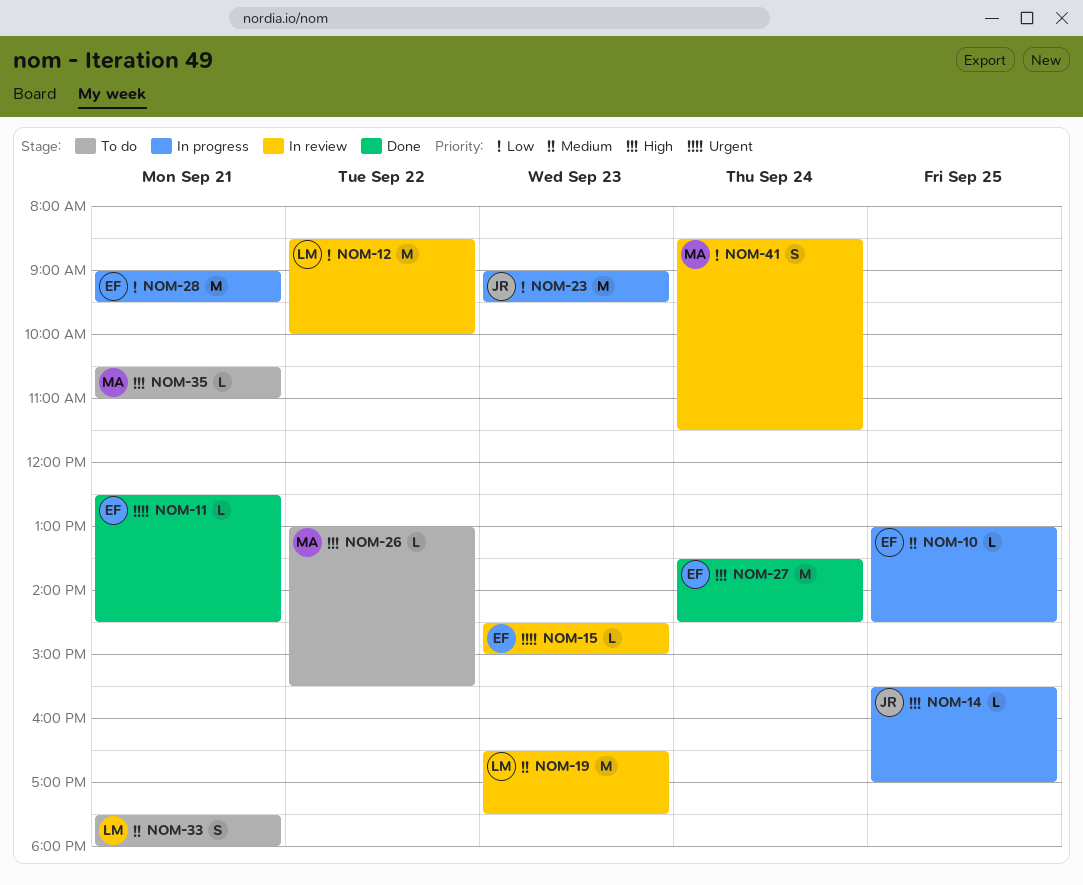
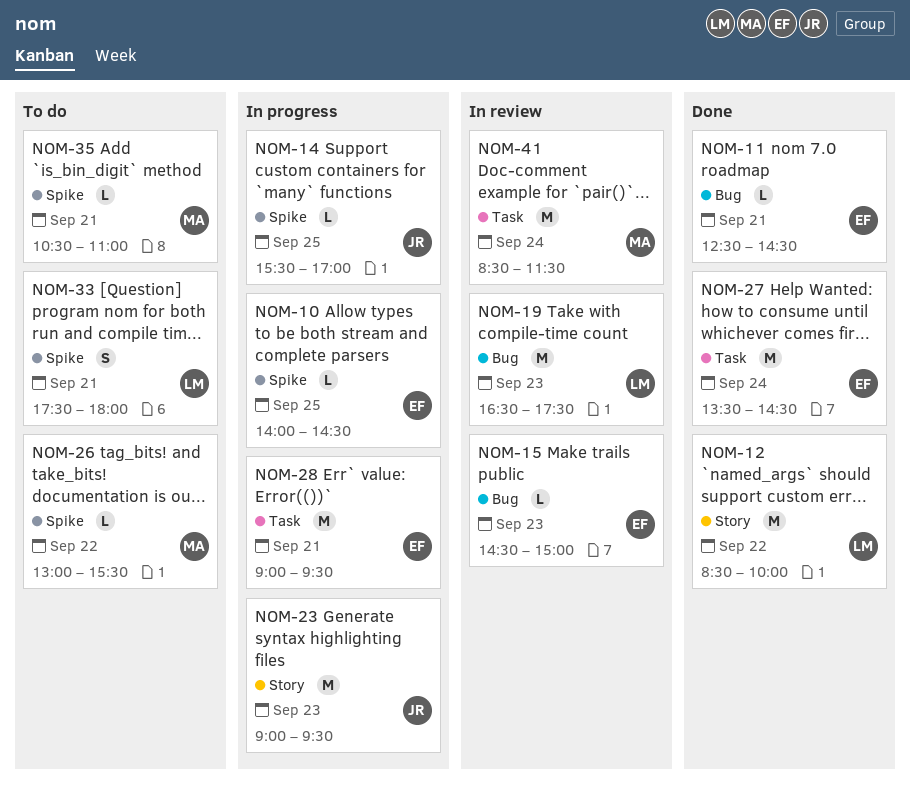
NOM-10, begins: 13:00 -> 14:00
NOM-12, status: In review -> Done
NOM-41, estimate: S -> M

